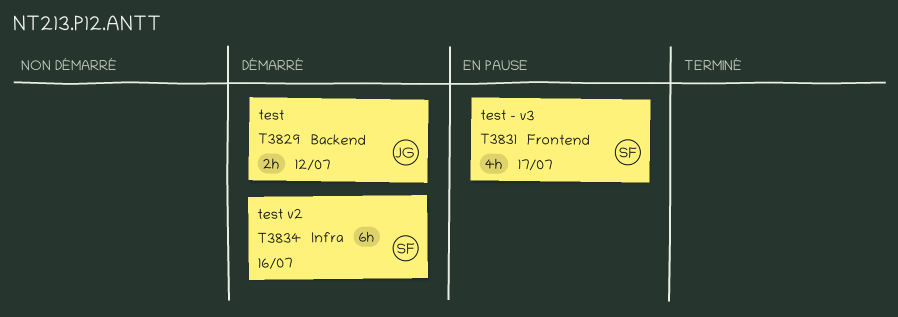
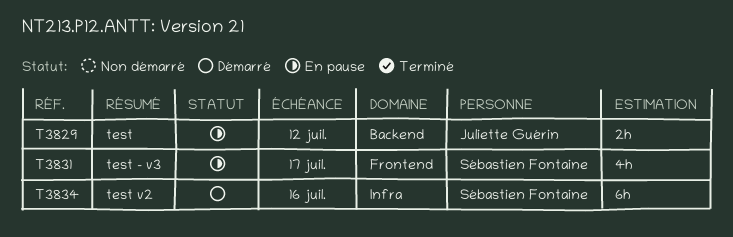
T3829, status: Démarré -> En pause

